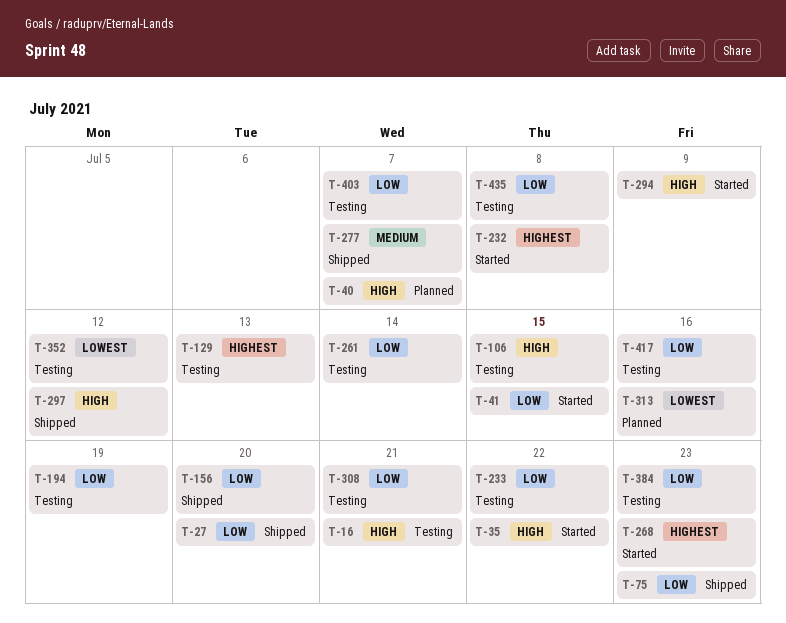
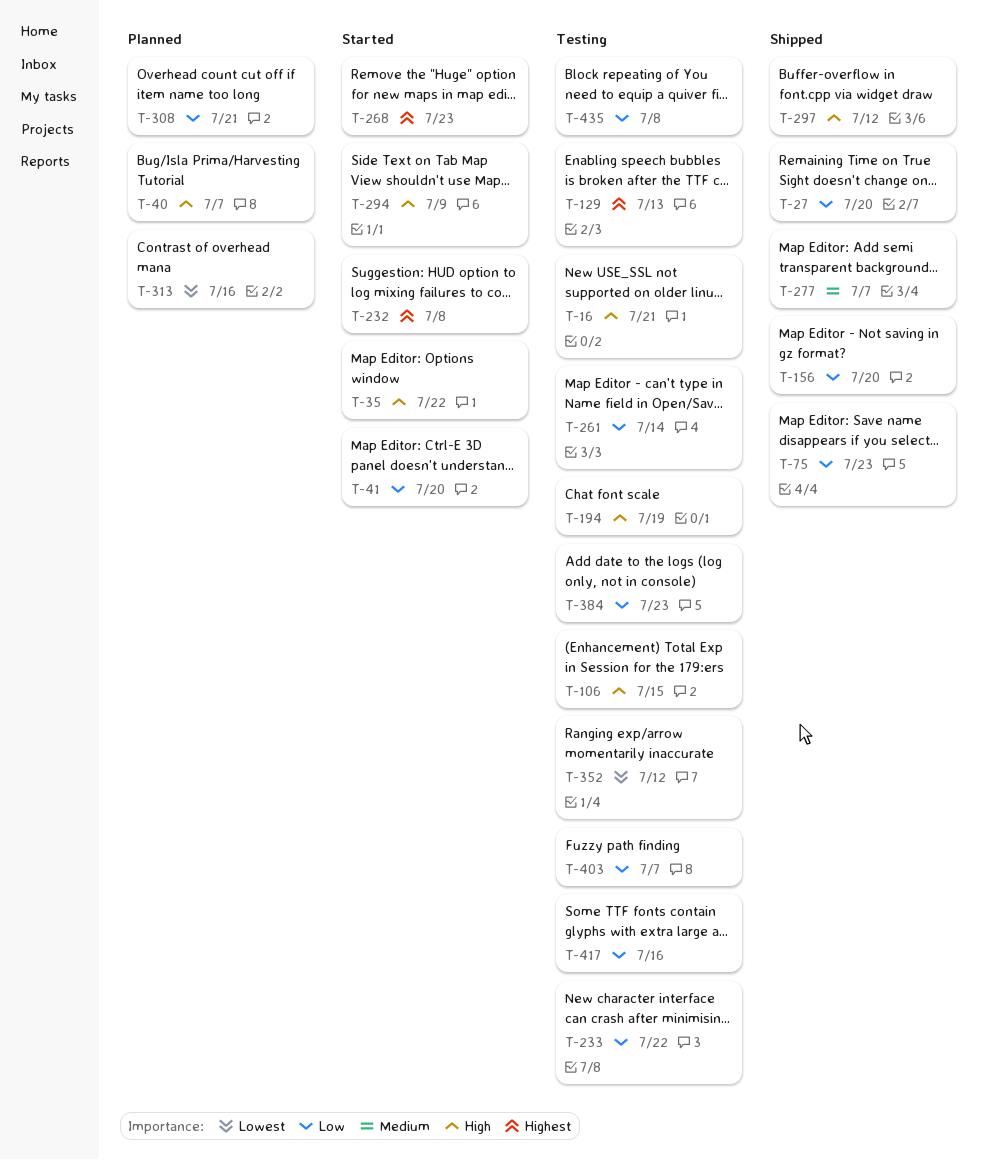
T-41, due: Jul 15 -> Jul 20
T-194, priority: Low -> High
T-308, status: Testing -> Planned

